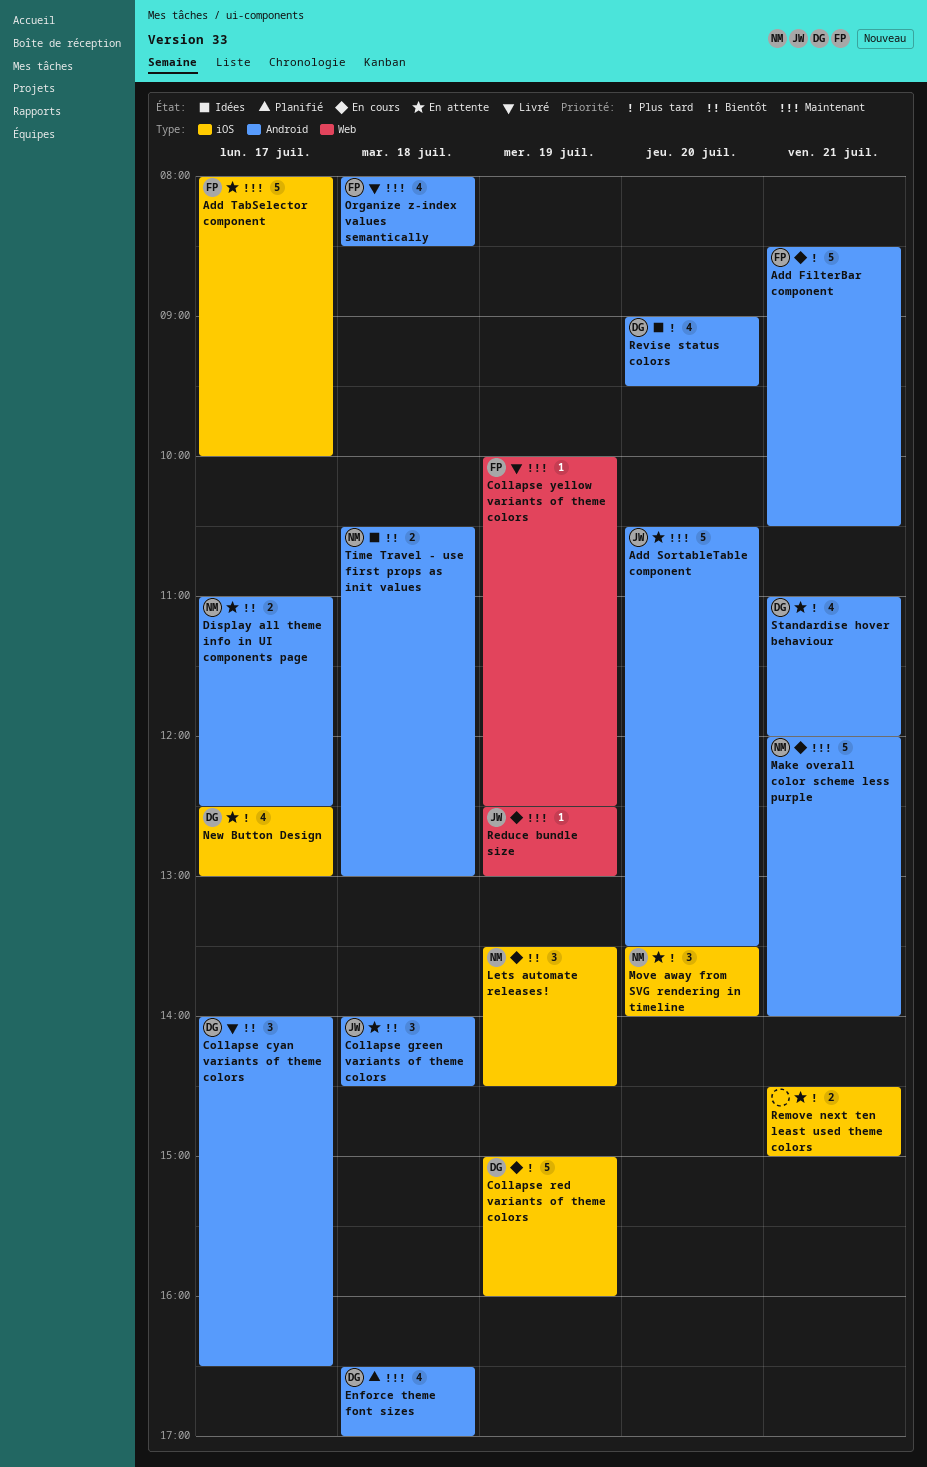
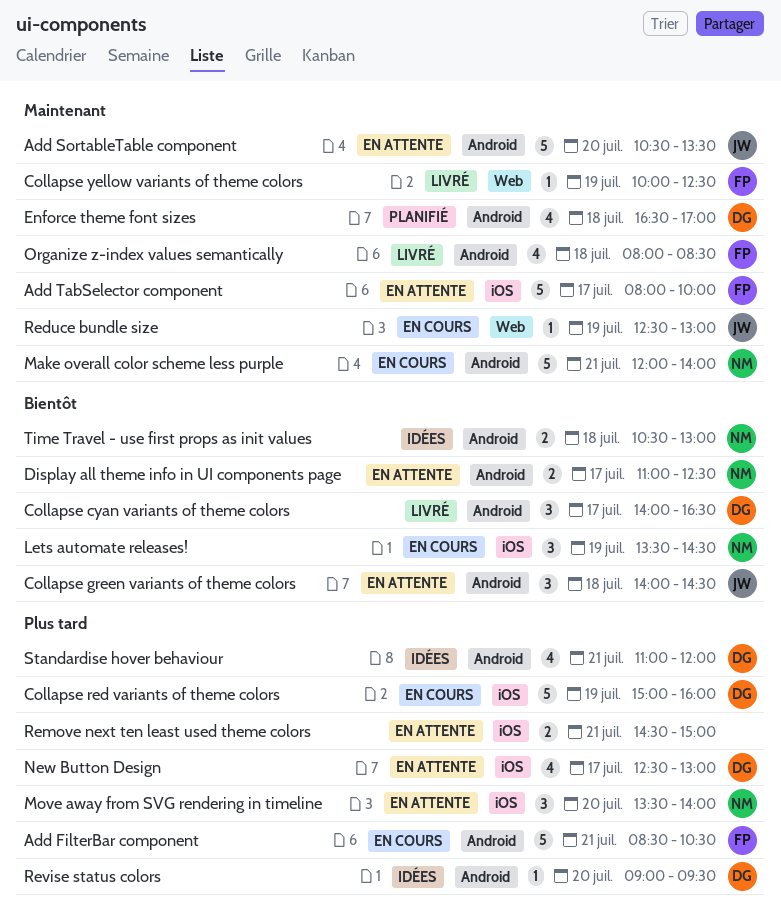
Revise status colors, estimate: 4 -> 1
Standardise hover behaviour, status: En attente -> Idées

